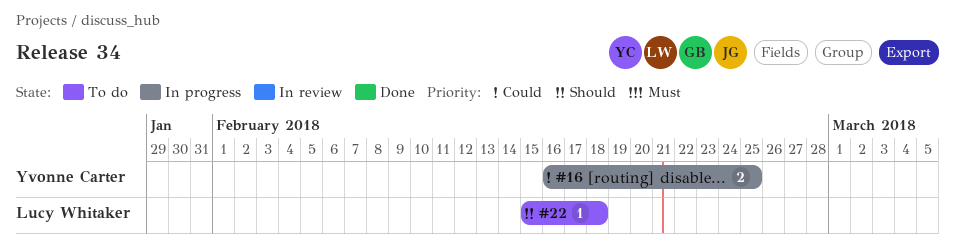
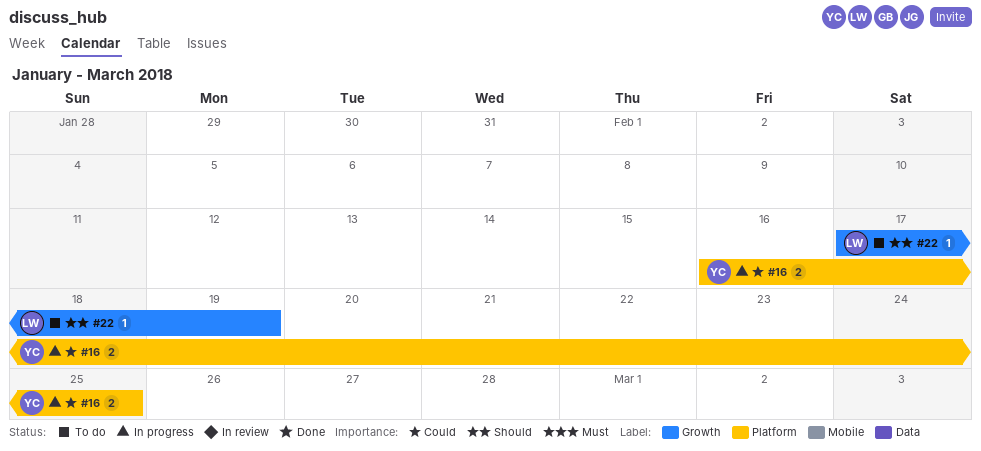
#22, start: Feb 15 -> Feb 17
#22, due: Feb 18 -> Feb 19

